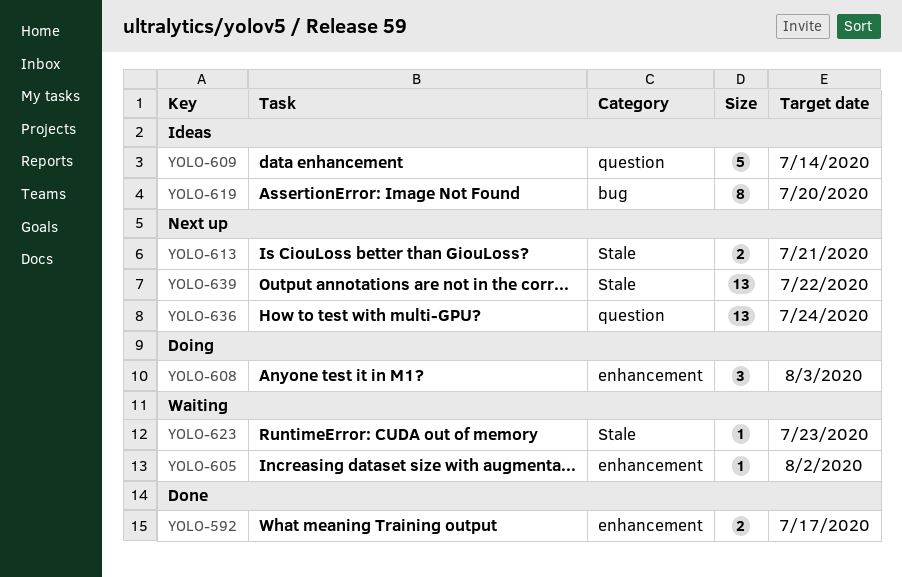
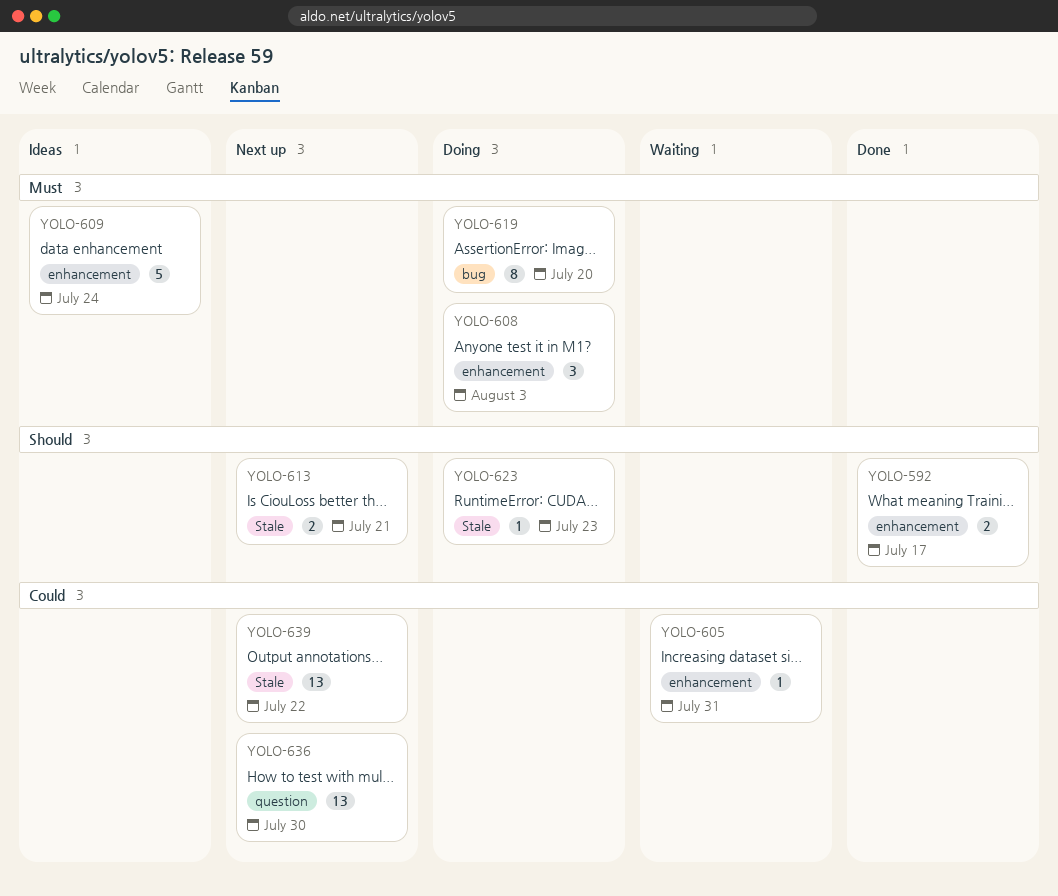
YOLO-605, due: Aug 2 -> Jul 31
YOLO-609, label: question -> enhancement
YOLO-609, due: Jul 14 -> Jul 24
YOLO-619, status: Ideas -> Doing
YOLO-623, status: Waiting -> Doing
YOLO-636, due: Jul 24 -> Jul 30

